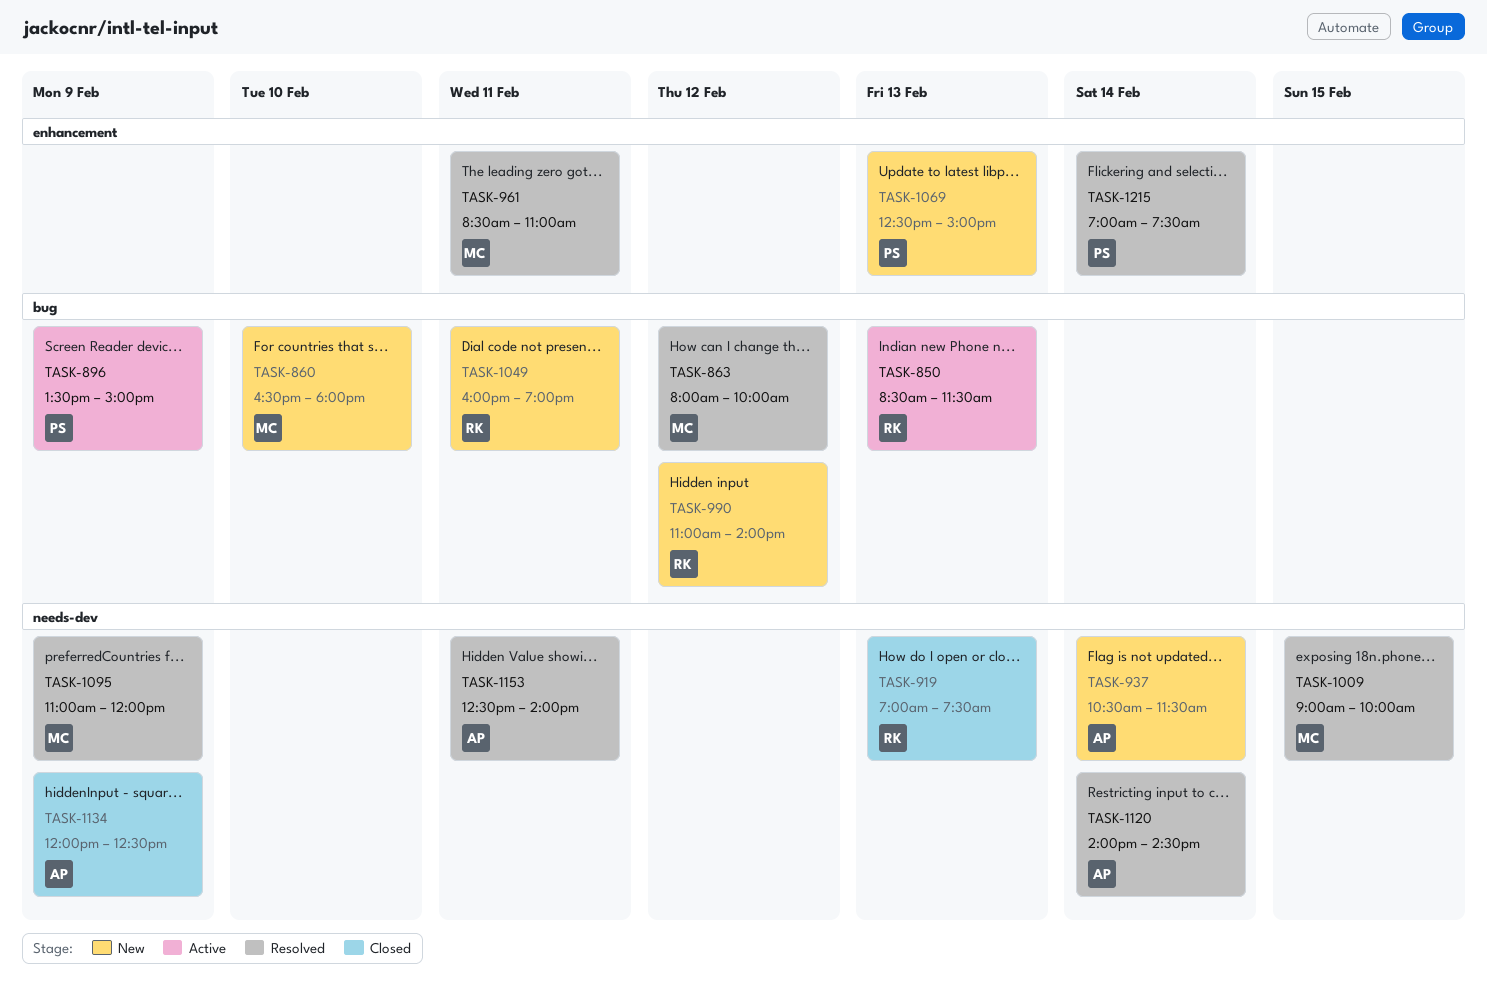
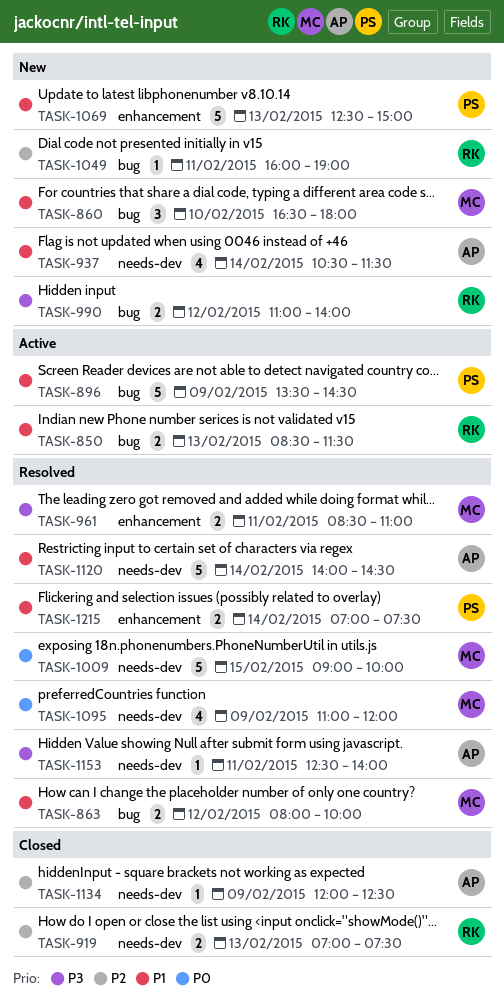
TASK-896, ends: 15:00 -> 14:30

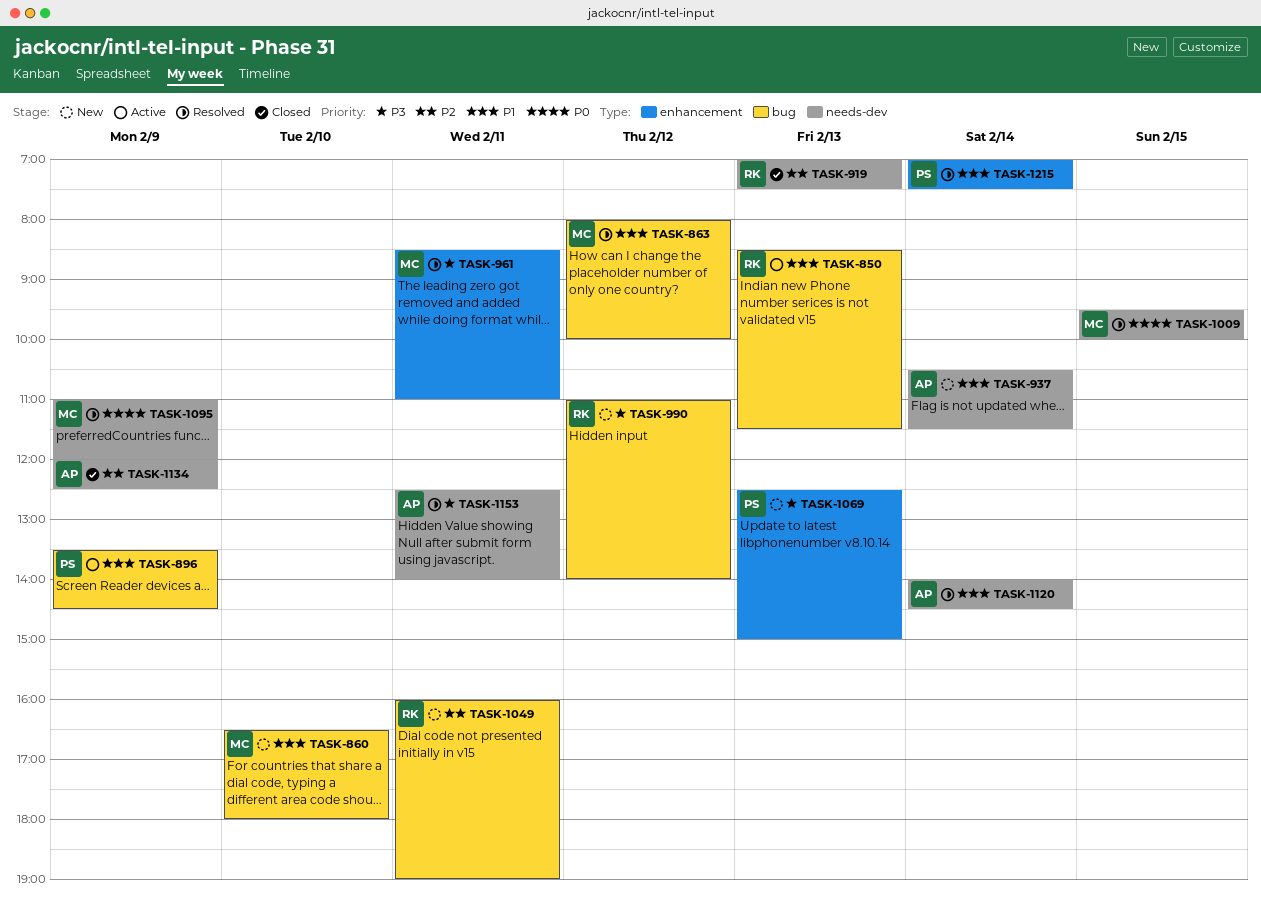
TASK-1009, begins: 09:00 -> 09:30
TASK-1069, priority: P1 -> P3

